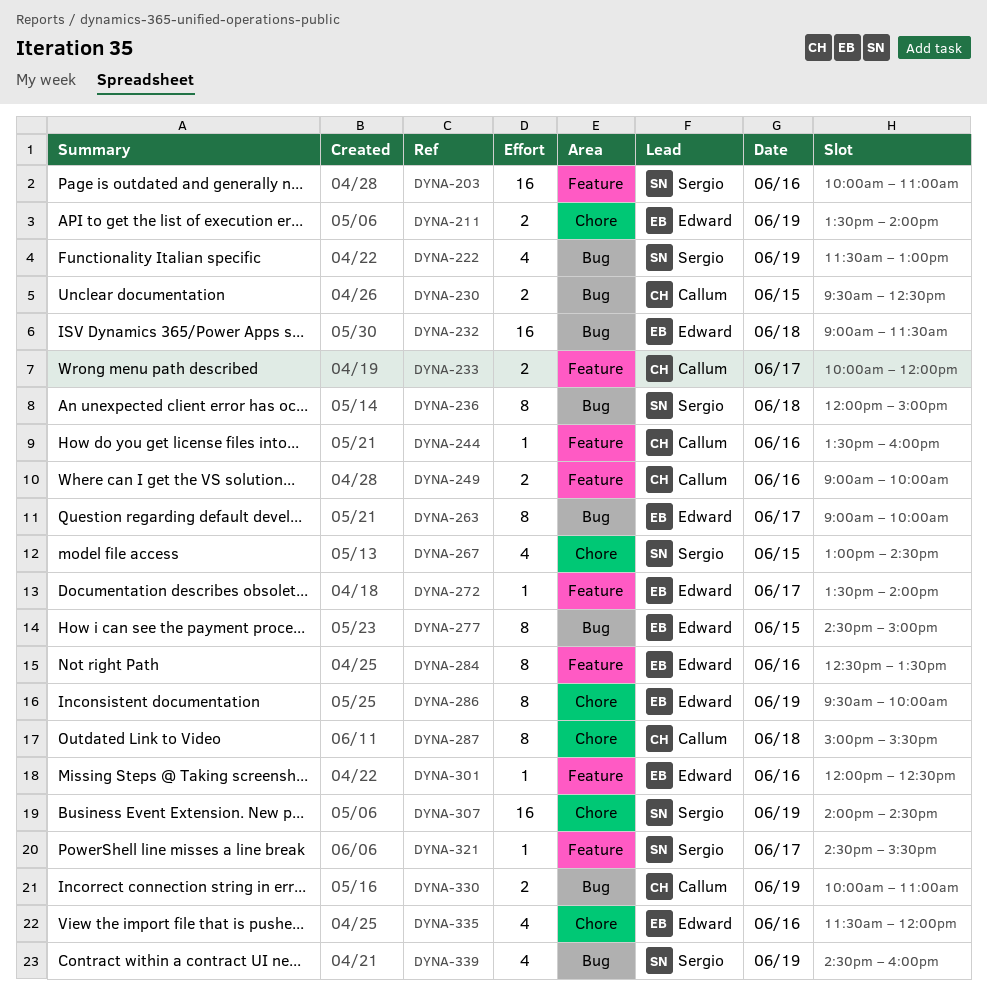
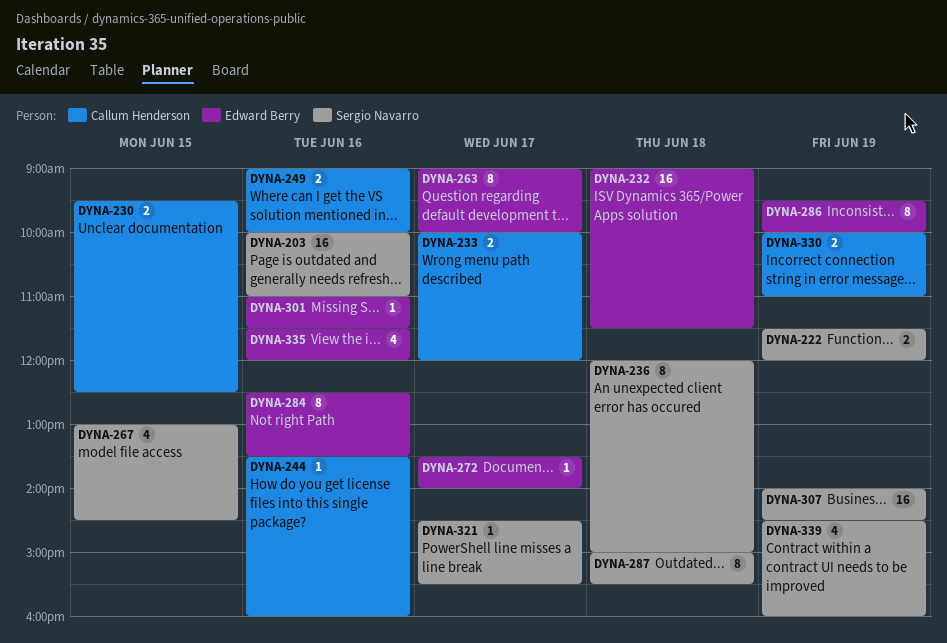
DYNA-211: present -> none
DYNA-222, estimate: 4 -> 2
DYNA-222, ends: 13:00 -> 12:00
DYNA-277: present -> none
DYNA-287, owner: Callum Henderson -> Sergio Navarro
DYNA-301, begins: 12:00 -> 11:00
DYNA-301, ends: 12:30 -> 11:30

